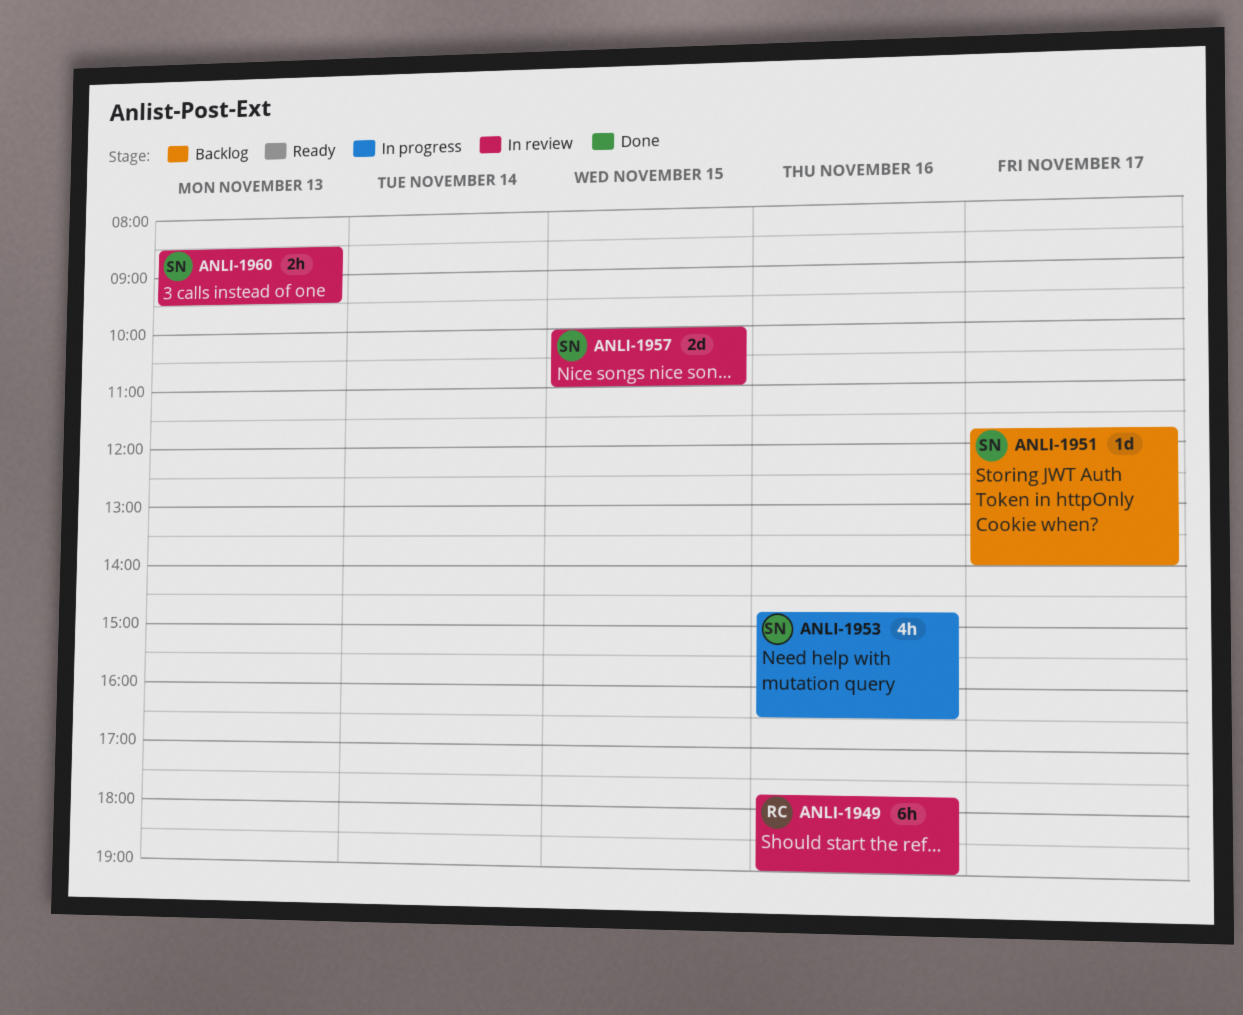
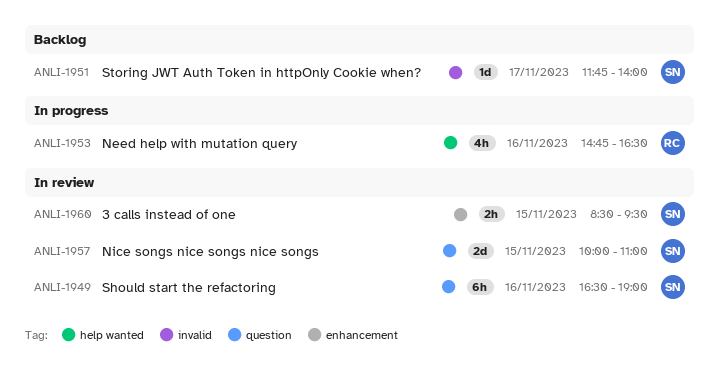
ANLI-1949, owner: RC -> SN
ANLI-1949, begins: 17:45 -> 16:30
ANLI-1953, owner: SN -> RC
ANLI-1960, day: Nov 13 -> Nov 15

